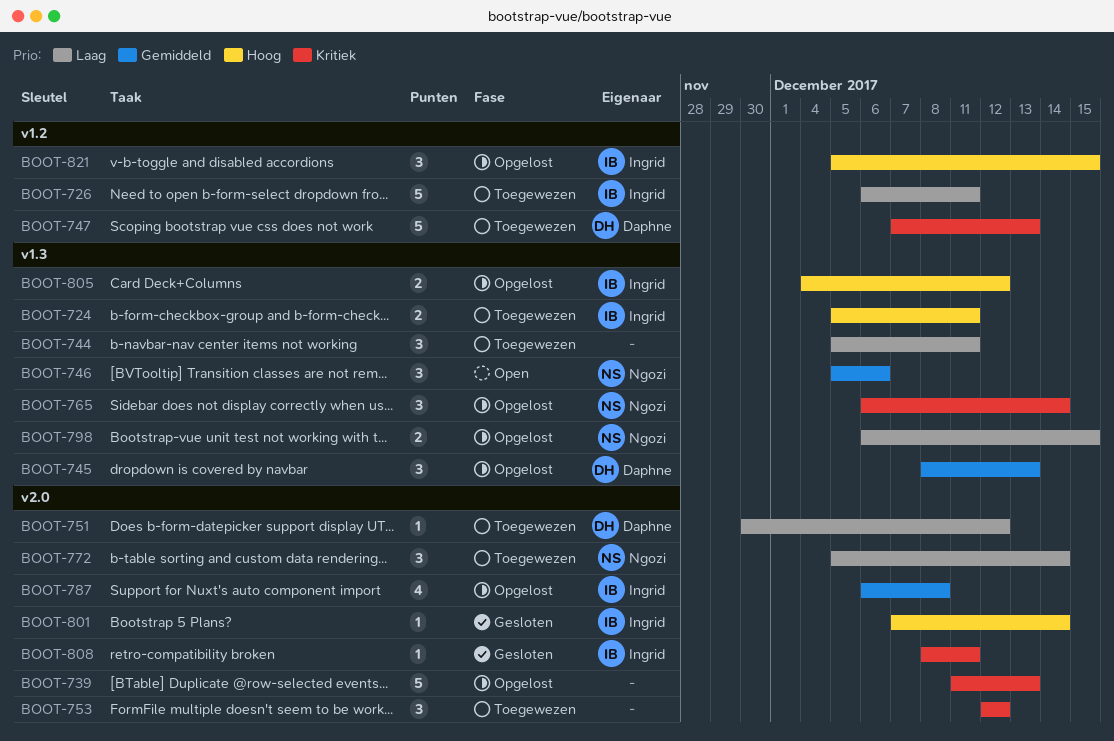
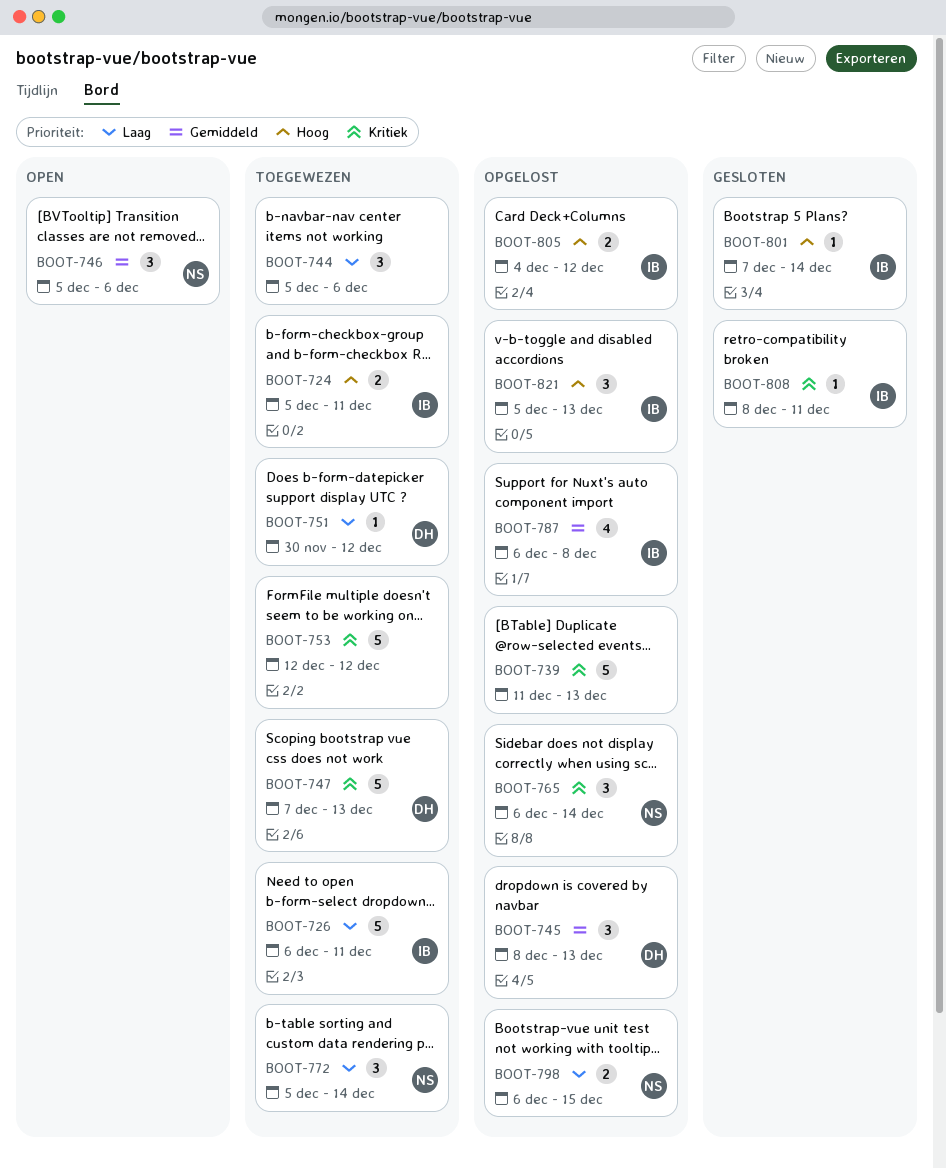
BOOT-744, due: Dec 11 -> Dec 6
BOOT-753, estimate: 3 -> 5
BOOT-821, due: Dec 15 -> Dec 13

